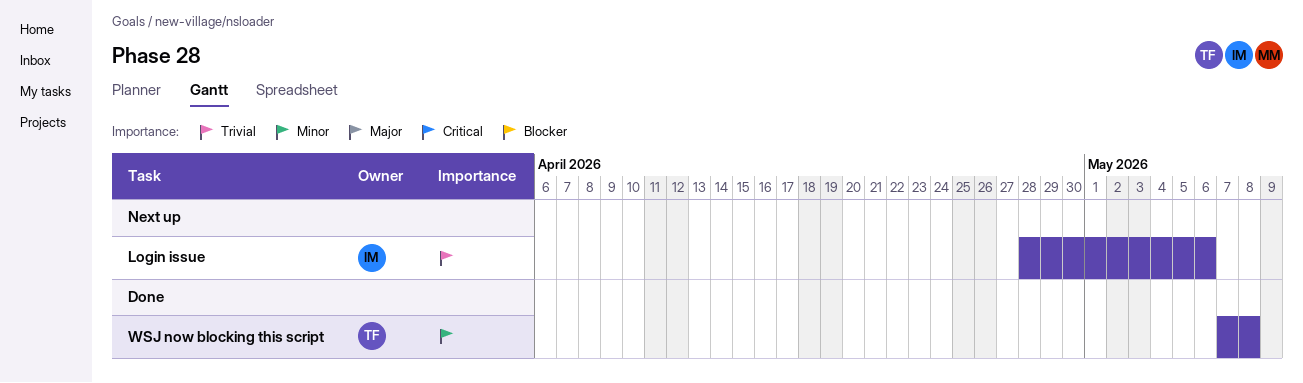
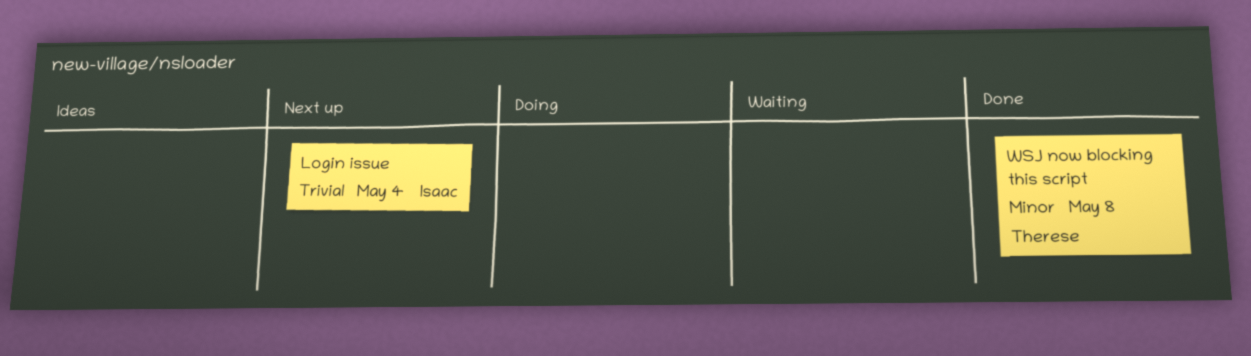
Login issue, due: May 6 -> May 4

